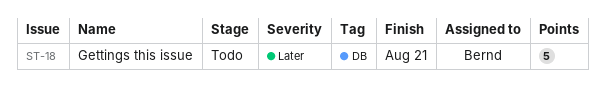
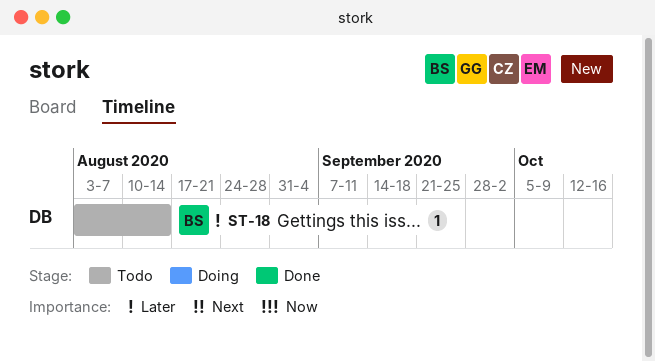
ST-18, estimate: 5 -> 1
ST-18, due: Aug 21 -> Aug 14

